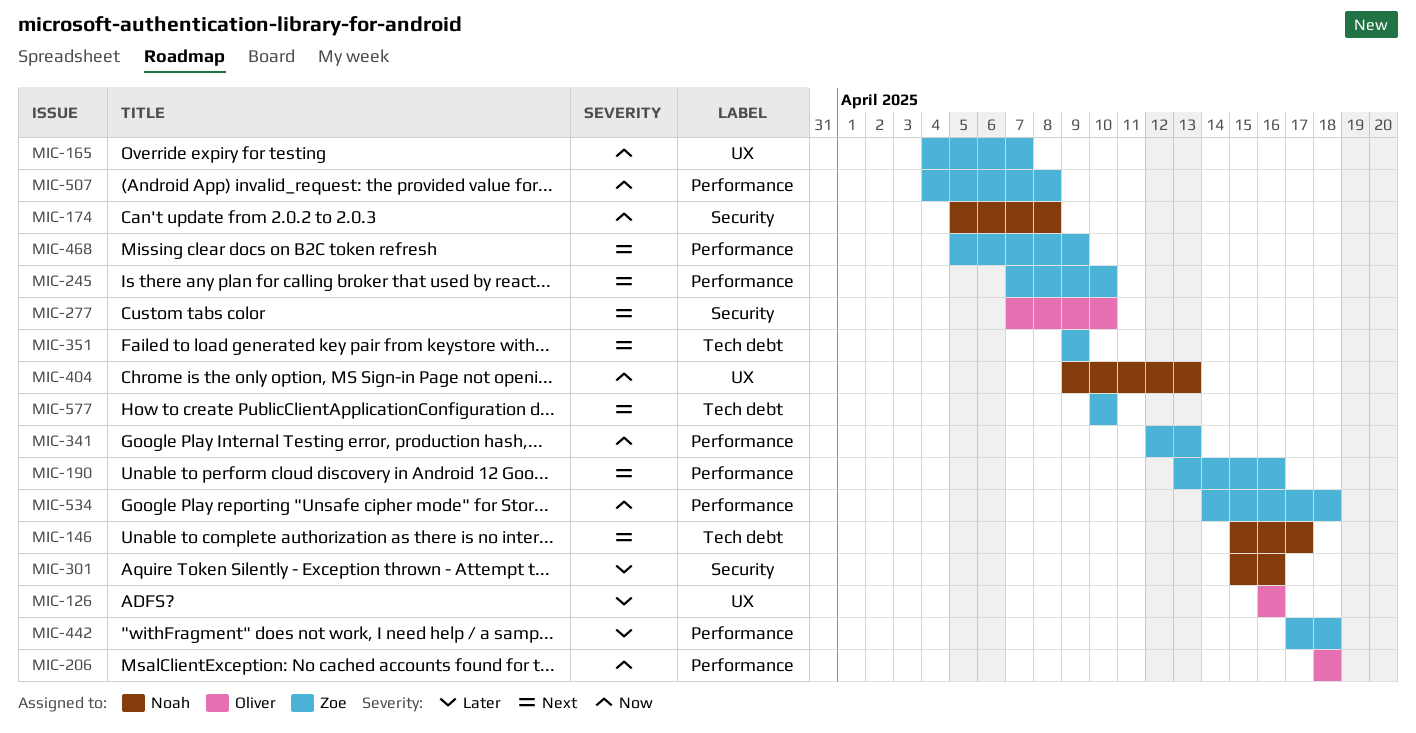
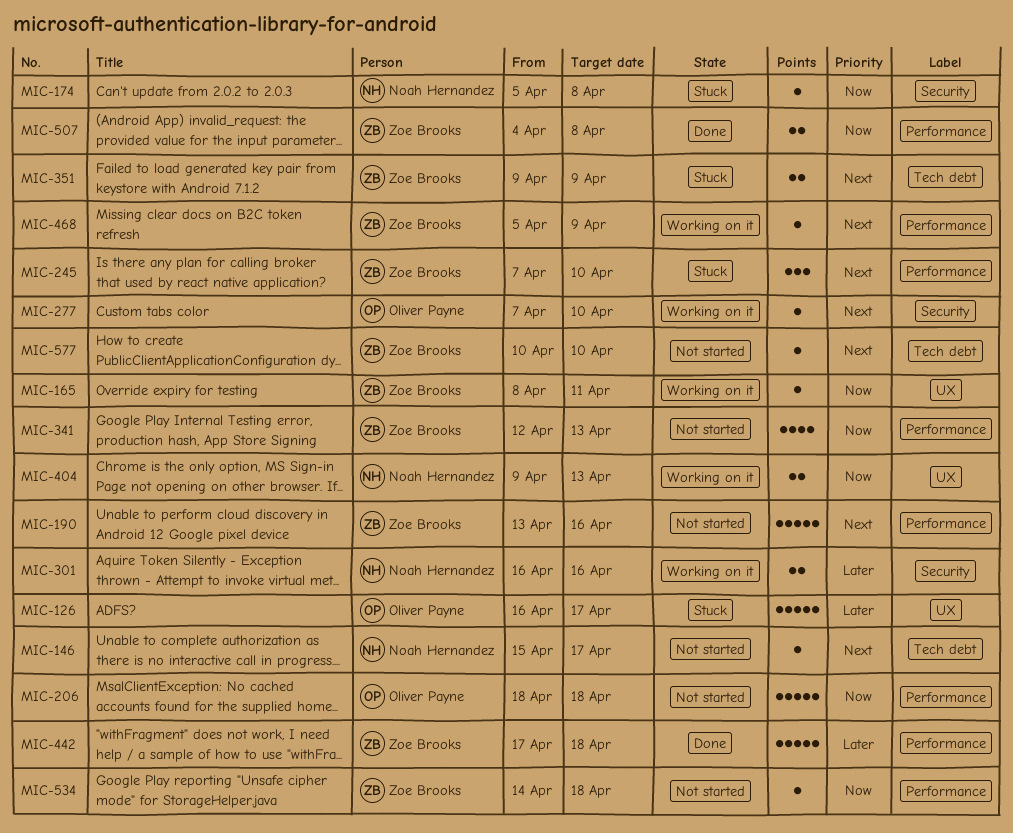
MIC-126, due: Apr 16 -> Apr 17
MIC-165, start: Apr 4 -> Apr 8
MIC-165, due: Apr 7 -> Apr 11
MIC-301, start: Apr 15 -> Apr 16

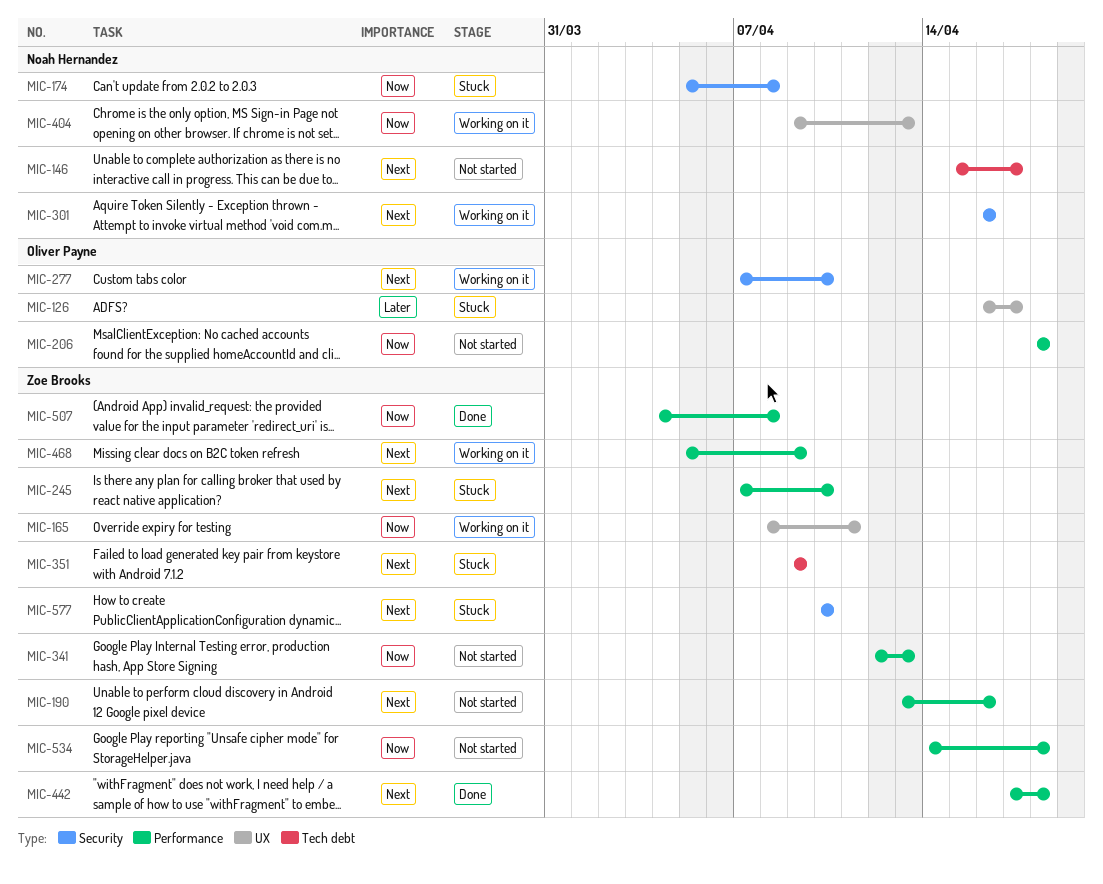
MIC-301, priority: Later -> Next
MIC-442, priority: Later -> Next
MIC-577, status: Not started -> Stuck
MIC-577, label: Tech debt -> Security

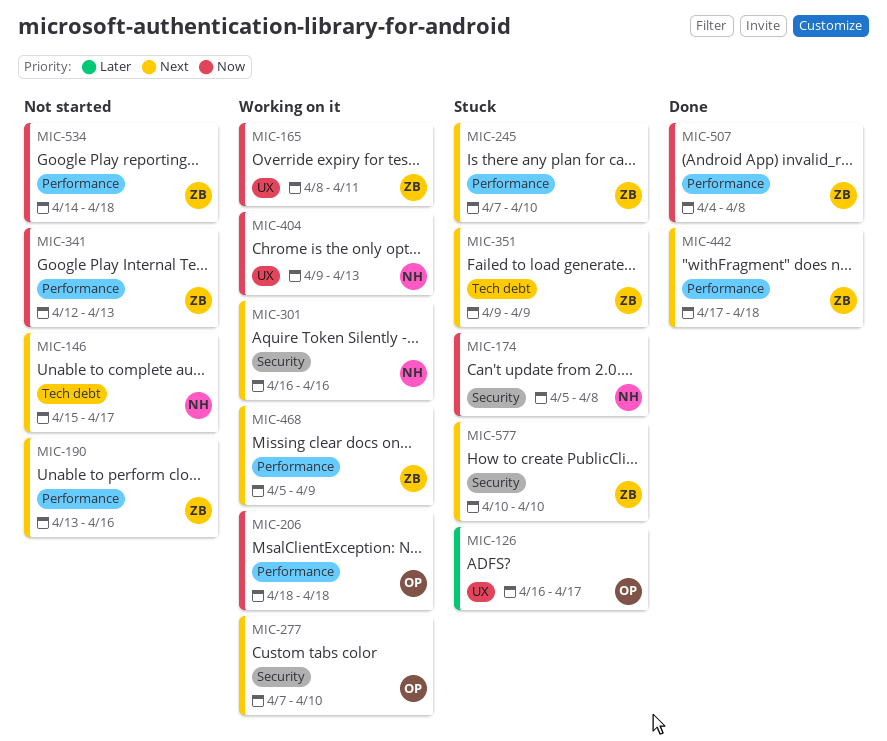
MIC-206, status: Not started -> Working on it

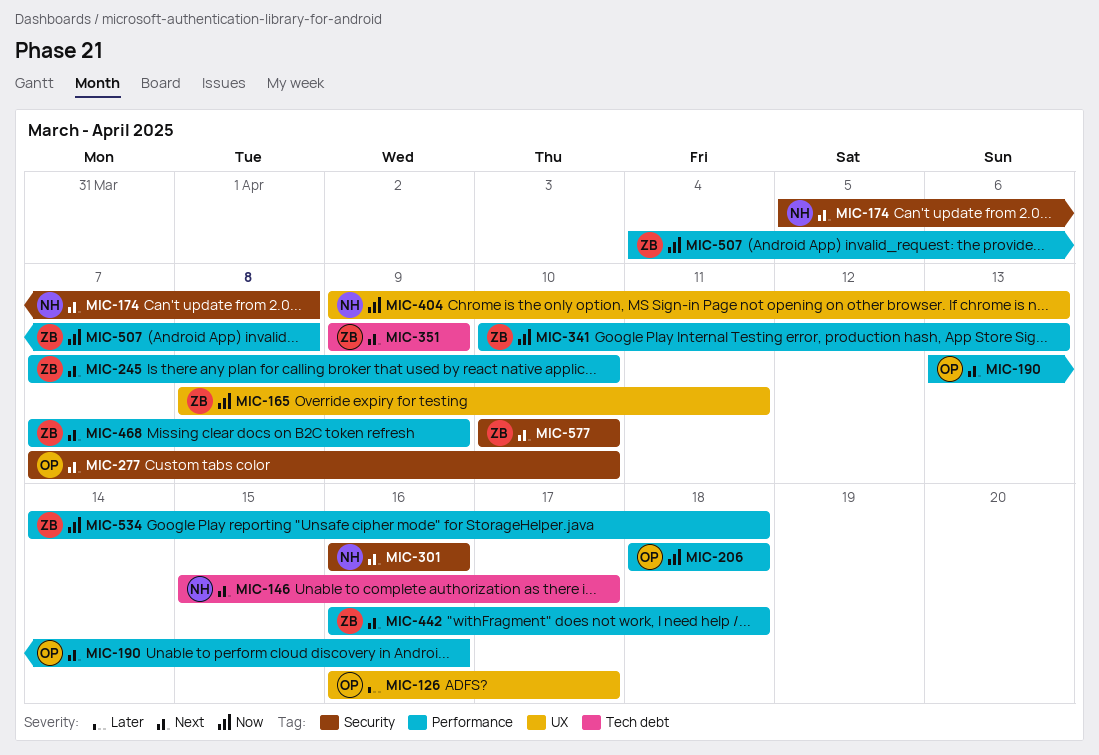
MIC-174, priority: Now -> Next
MIC-190, owner: ZB -> OP
MIC-341, start: Apr 12 -> Apr 10
MIC-442, start: Apr 17 -> Apr 16
MIC-468, start: Apr 5 -> Apr 7

